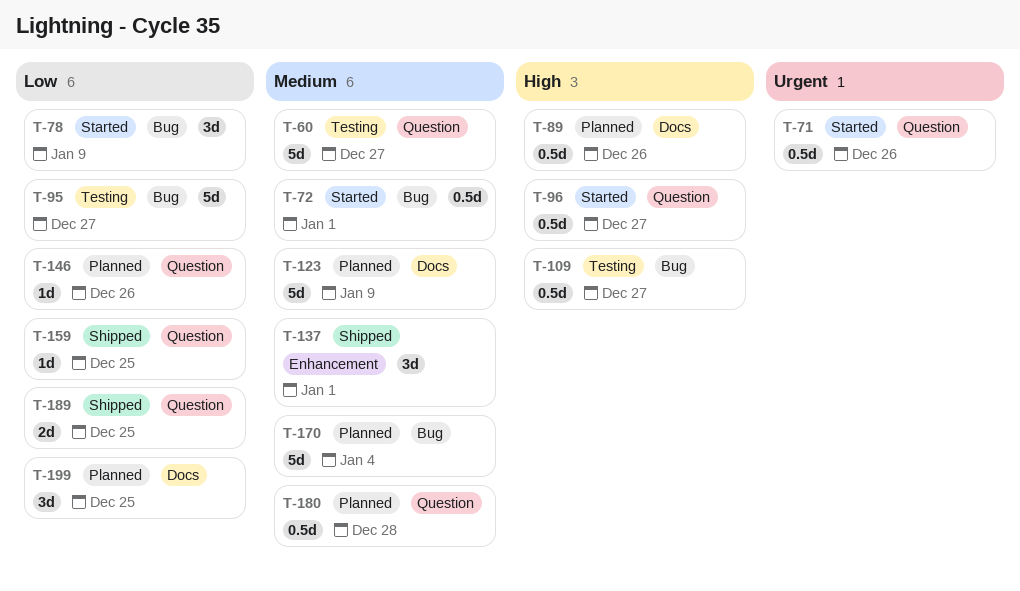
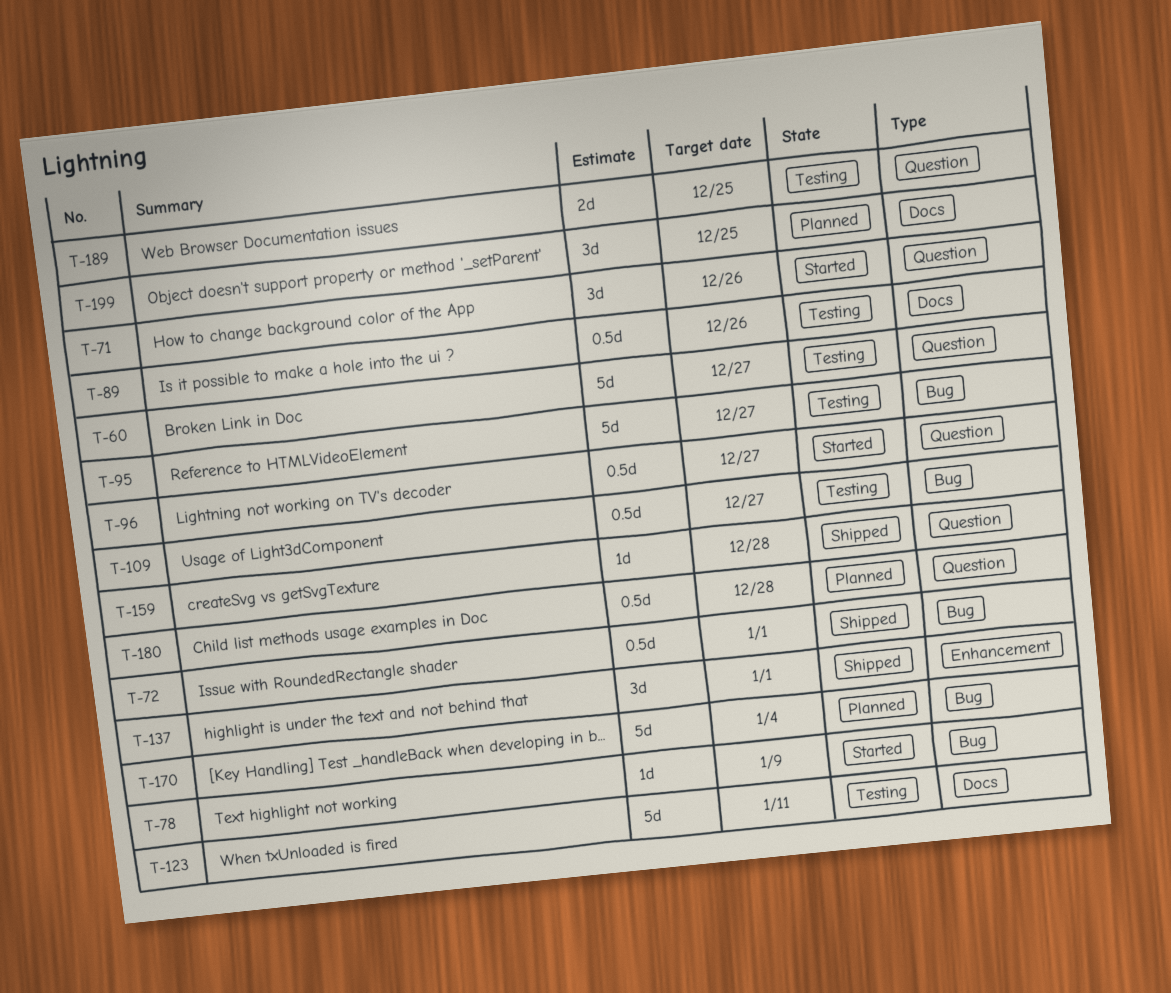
T-71, estimate: 0.5d -> 3d
T-72, status: Started -> Shipped
T-78, estimate: 3d -> 1d
T-89, status: Planned -> Testing
T-123, status: Planned -> Testing
T-123, due: Jan 9 -> Jan 11
T-146: present -> none
T-159, due: Dec 25 -> Dec 28
T-189, status: Shipped -> Testing

